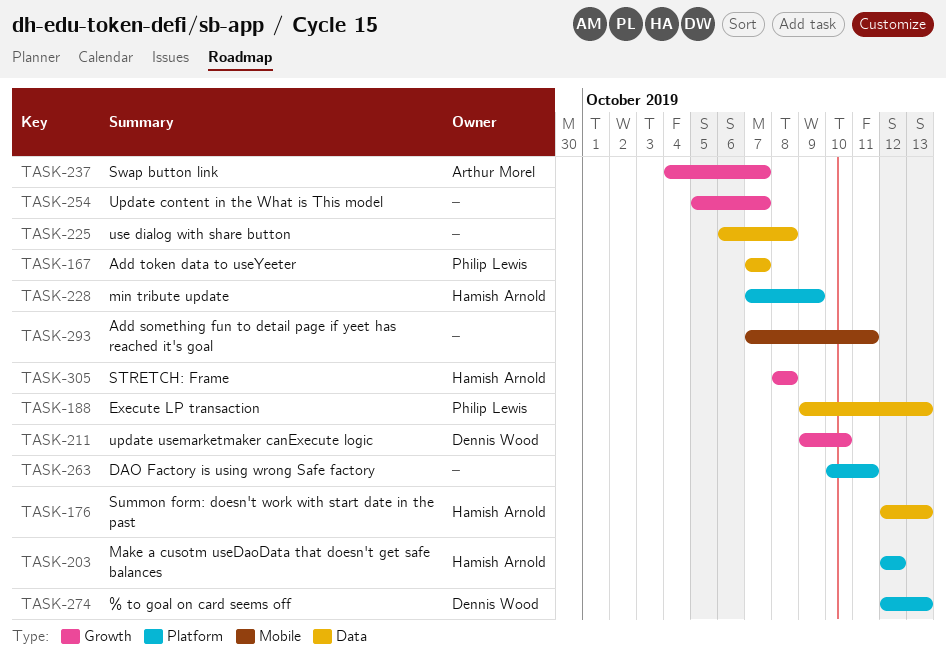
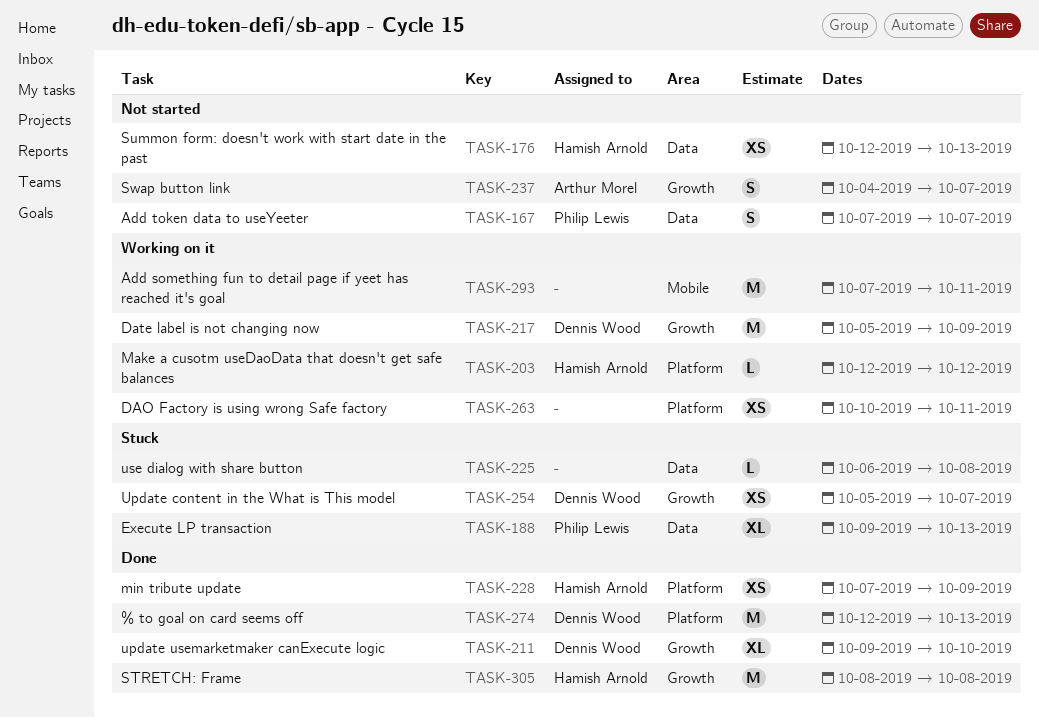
TASK-217: none -> present
TASK-254, owner: none -> Dennis Wood

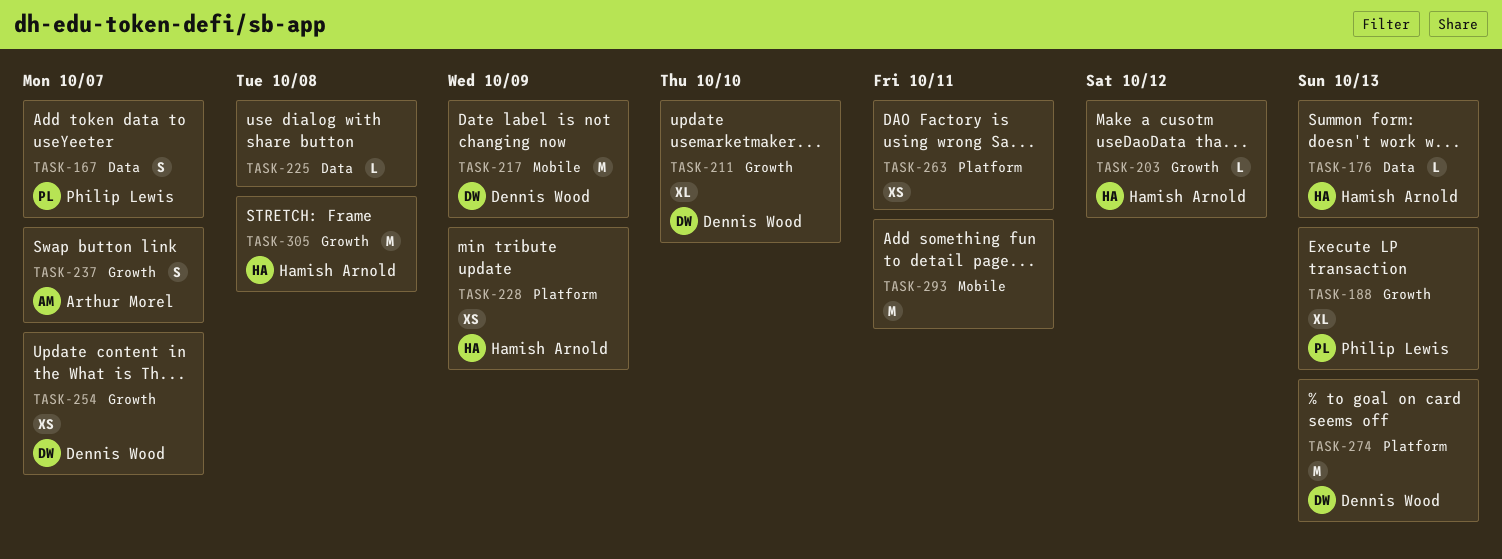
TASK-176, estimate: XS -> L
TASK-188, label: Data -> Growth
TASK-203, label: Platform -> Growth
TASK-217, label: Growth -> Mobile

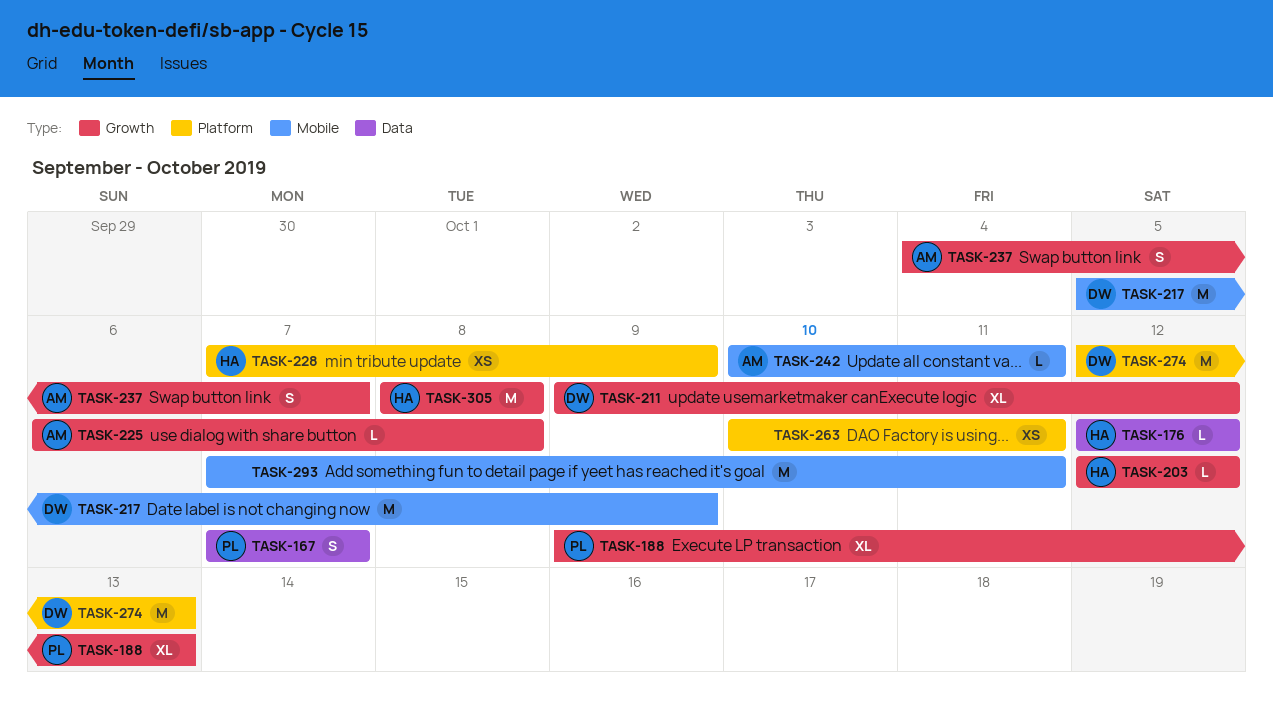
TASK-176, due: Oct 13 -> Oct 12
TASK-211, due: Oct 10 -> Oct 12
TASK-225, owner: none -> Arthur Morel
TASK-225, label: Data -> Growth
TASK-242: none -> present
TASK-254: present -> none

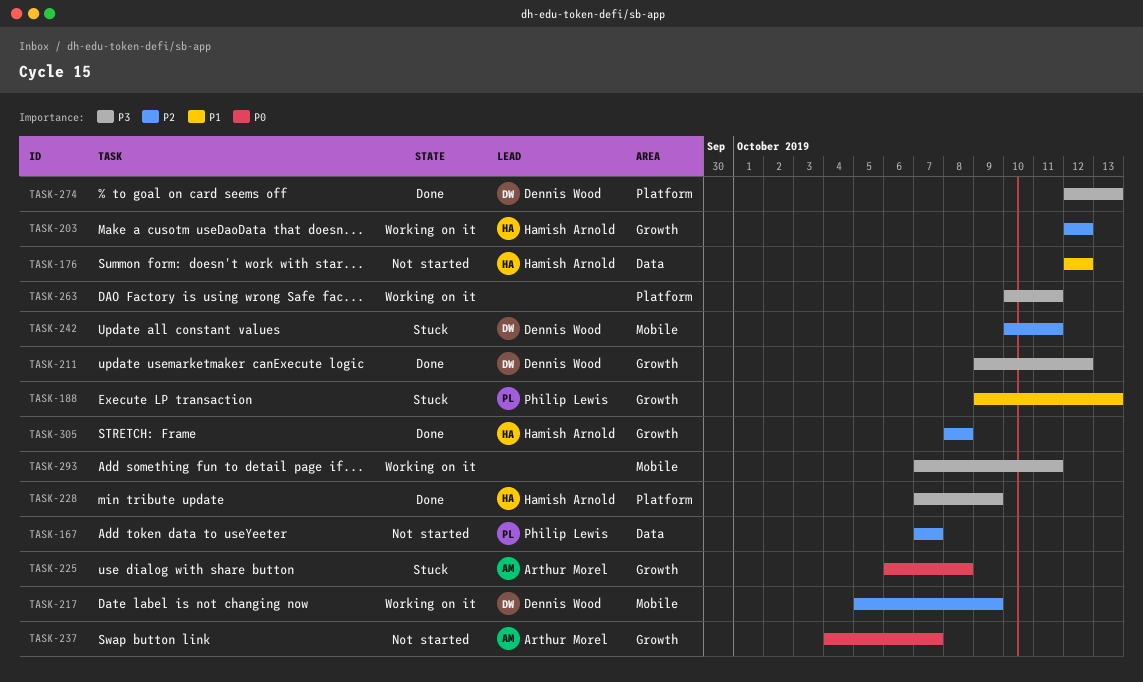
TASK-242, owner: Arthur Morel -> Dennis Wood

